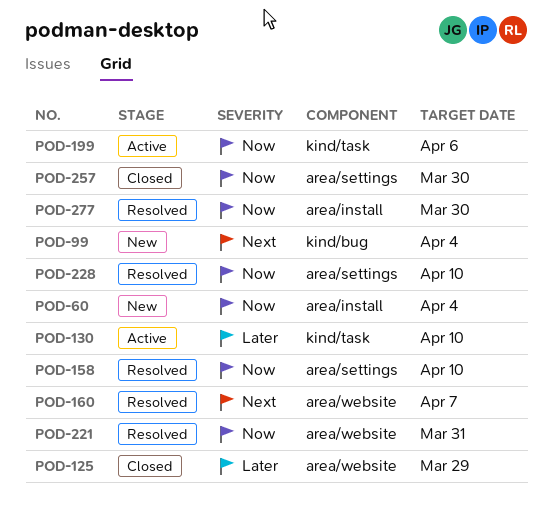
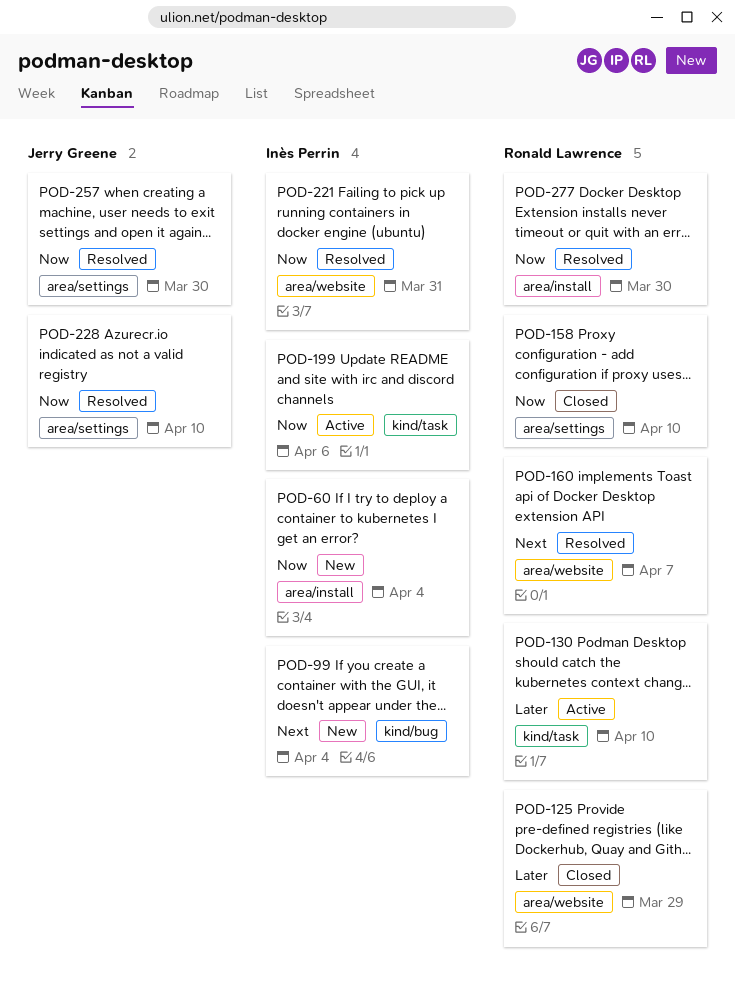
POD-158, status: Resolved -> Closed
POD-257, status: Closed -> Resolved

